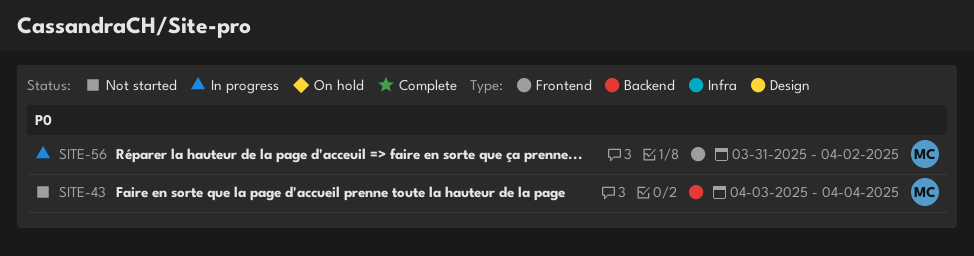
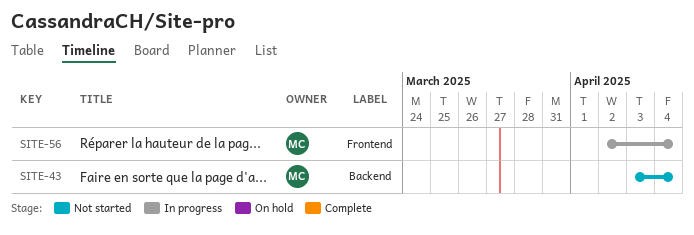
SITE-56, start: Mar 31 -> Apr 2
SITE-56, due: Apr 2 -> Apr 4

